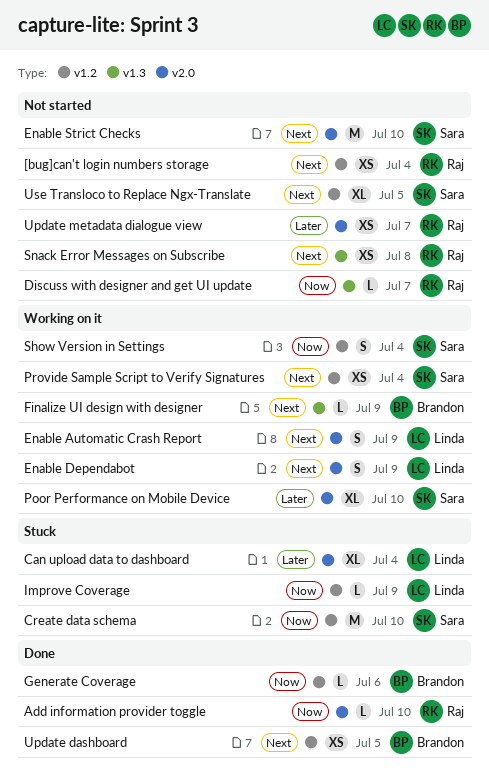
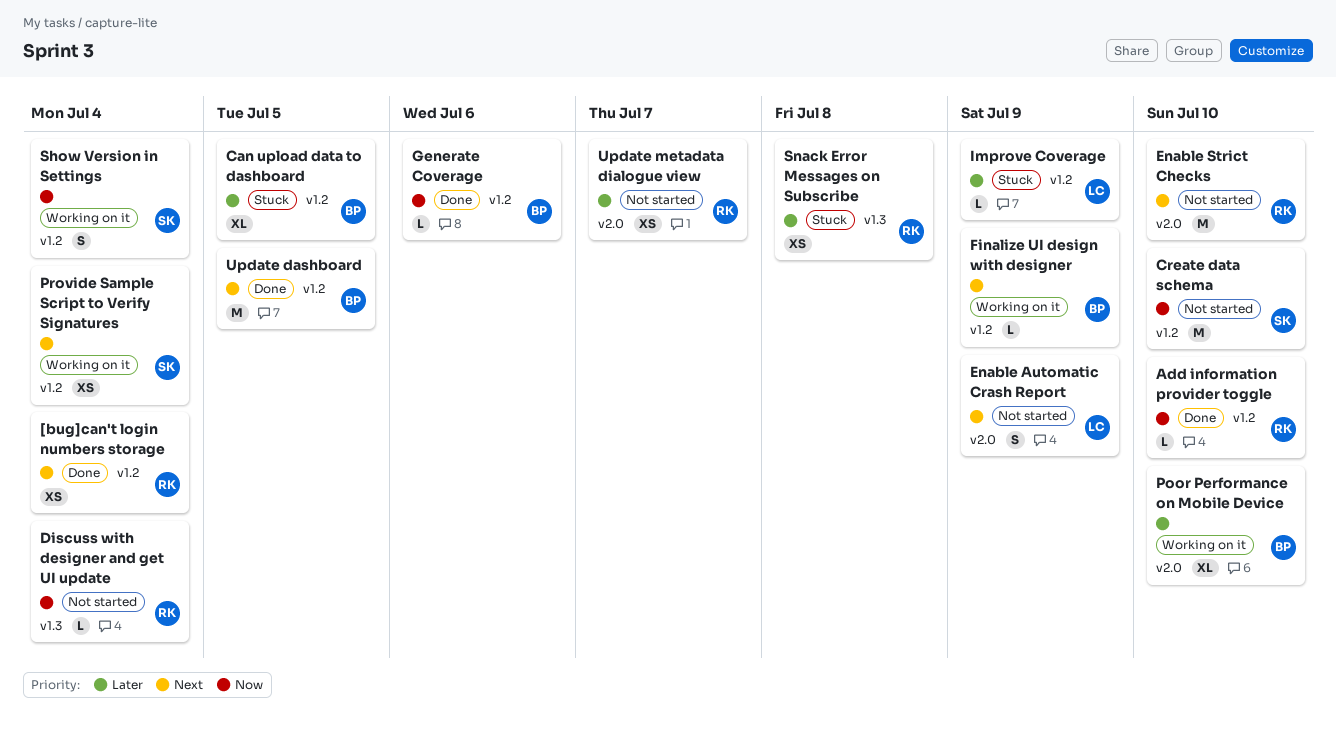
[bug]can't login numbers storage, status: Not started -> Done
Add information provider toggle, label: v2.0 -> v1.2
Can upload data to dashboard, owner: Linda -> Brandon
Can upload data to dashboard, label: v2.0 -> v1.2
Can upload data to dashboard, due: Jul 4 -> Jul 5
Create data schema, status: Stuck -> Not started
Discuss with designer and get UI update, due: Jul 7 -> Jul 4
Enable Automatic Crash Report, status: Working on it -> Not started
Enable Dependabot: present -> none
Enable Strict Checks, owner: Sara -> Raj
Finalize UI design with designer, label: v1.3 -> v1.2
Improve Coverage, priority: Now -> Later
Poor Performance on Mobile Device, owner: Sara -> Brandon
Snack Error Messages on Subscribe, status: Not started -> Stuck
Snack Error Messages on Subscribe, priority: Next -> Later
Update dashboard, estimate: XS -> M
Use Transloco to Replace Ngx-Translate: present -> none

